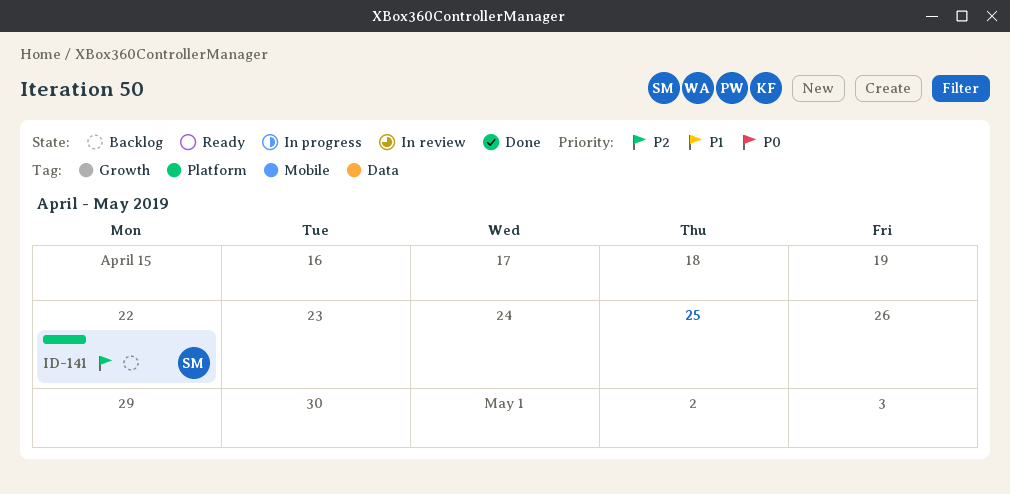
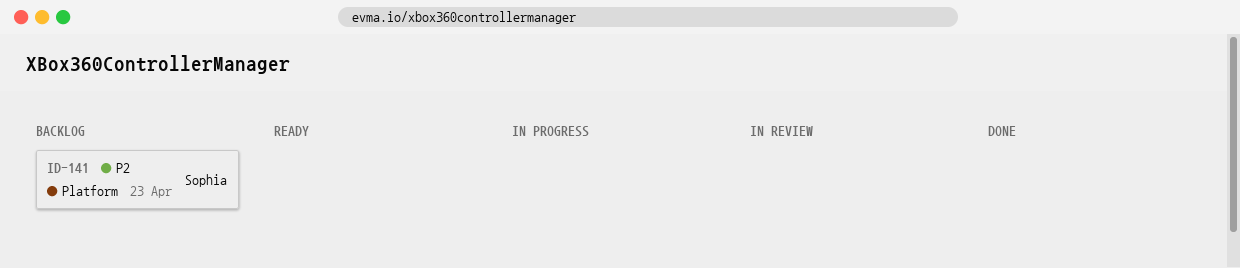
ID-141, due: Apr 22 -> Apr 23

